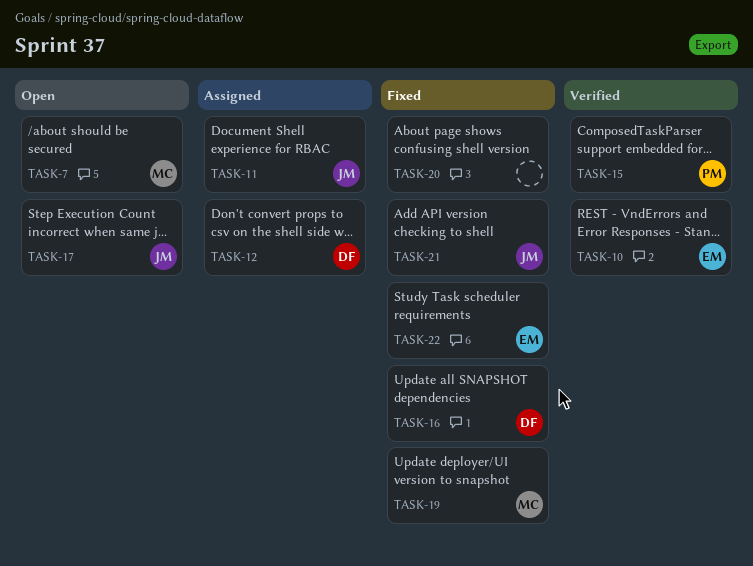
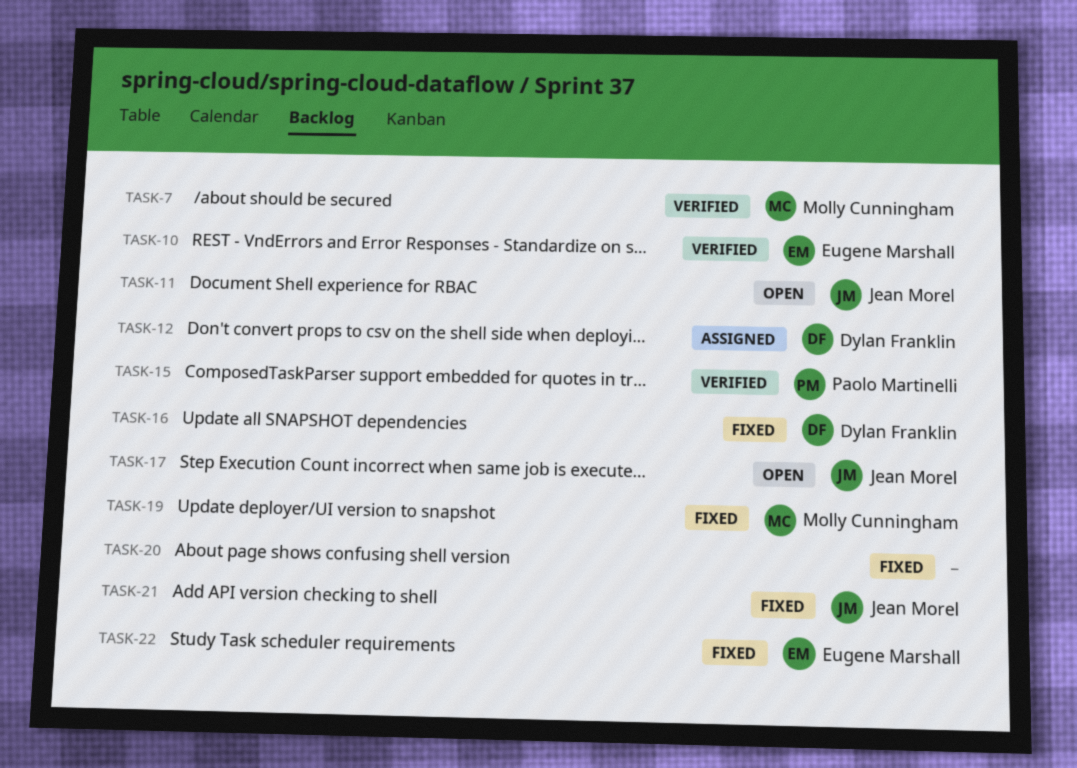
TASK-7, status: Open -> Verified
TASK-11, status: Assigned -> Open

